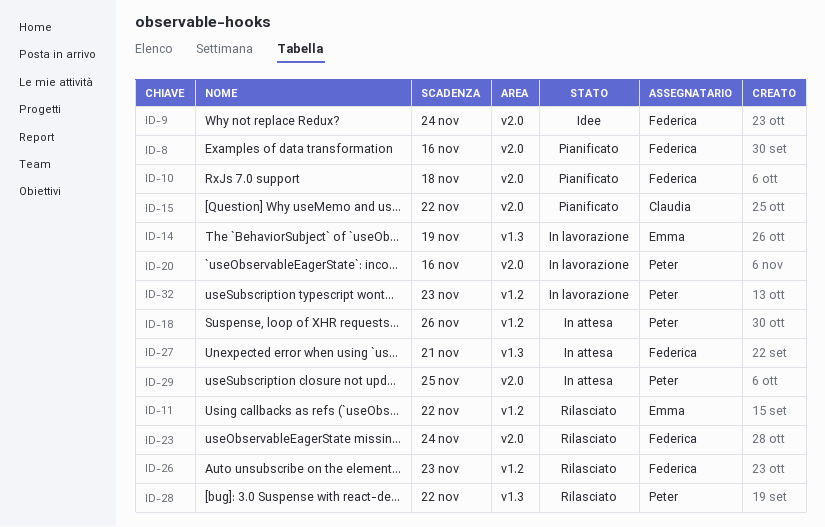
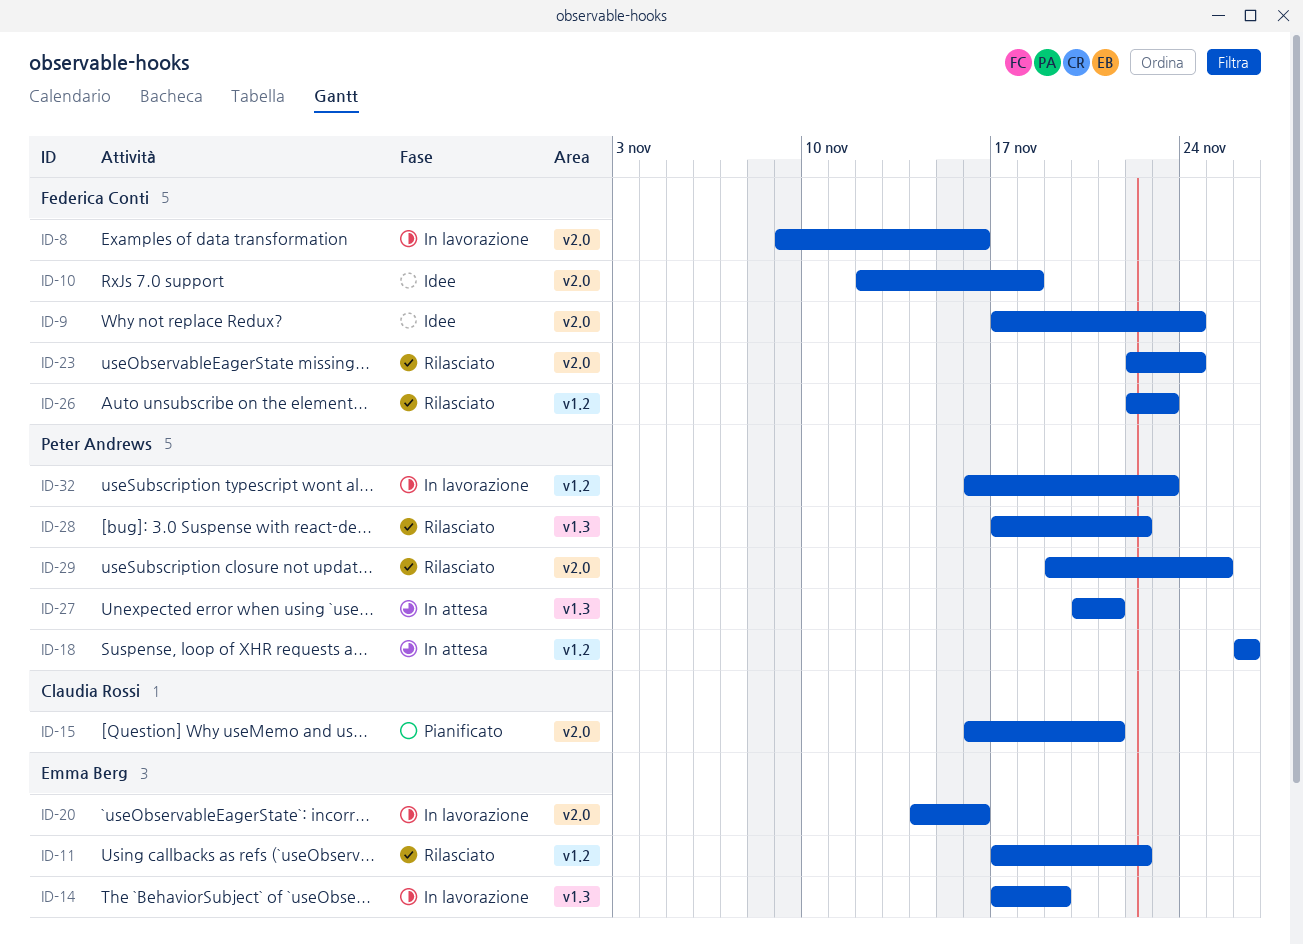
ID-8, status: Pianificato -> In lavorazione
ID-10, status: Pianificato -> Idee
ID-15, due: Nov 22 -> Nov 21
ID-20, owner: Peter Andrews -> Emma Berg
ID-27, owner: Federica Conti -> Peter Andrews
ID-29, status: In attesa -> Rilasciato

